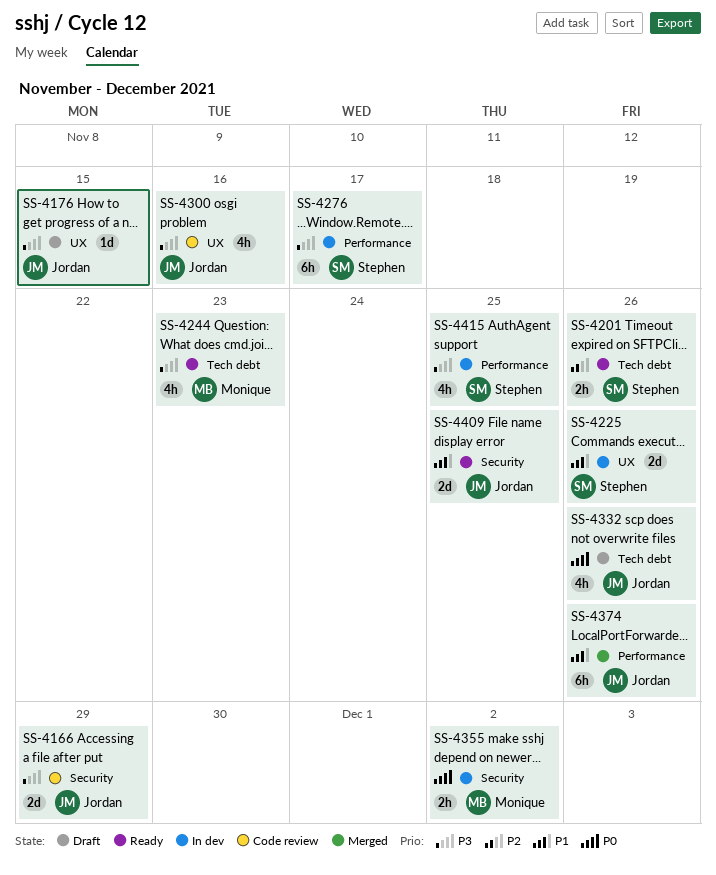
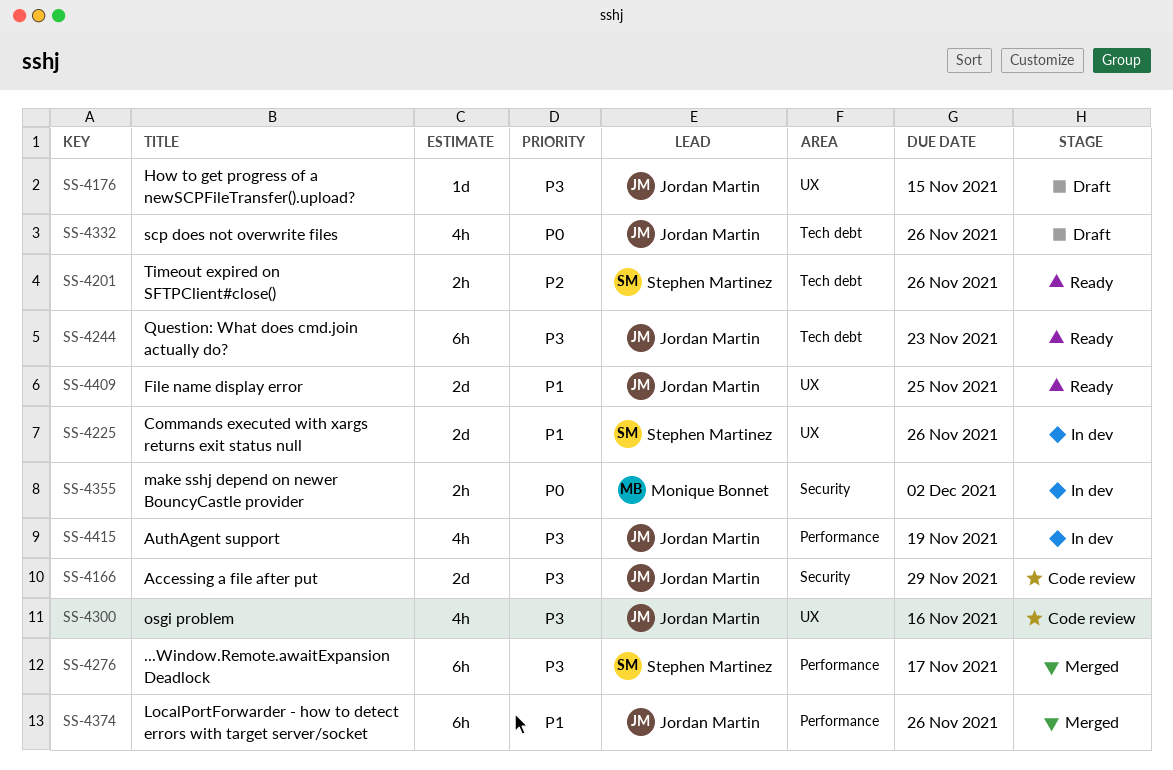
SS-4244, owner: Monique Bonnet -> Jordan Martin
SS-4244, estimate: 4h -> 6h
SS-4276, status: In dev -> Merged
SS-4409, label: Security -> UX
SS-4415, owner: Stephen Martinez -> Jordan Martin
SS-4415, due: Nov 25 -> Nov 19

